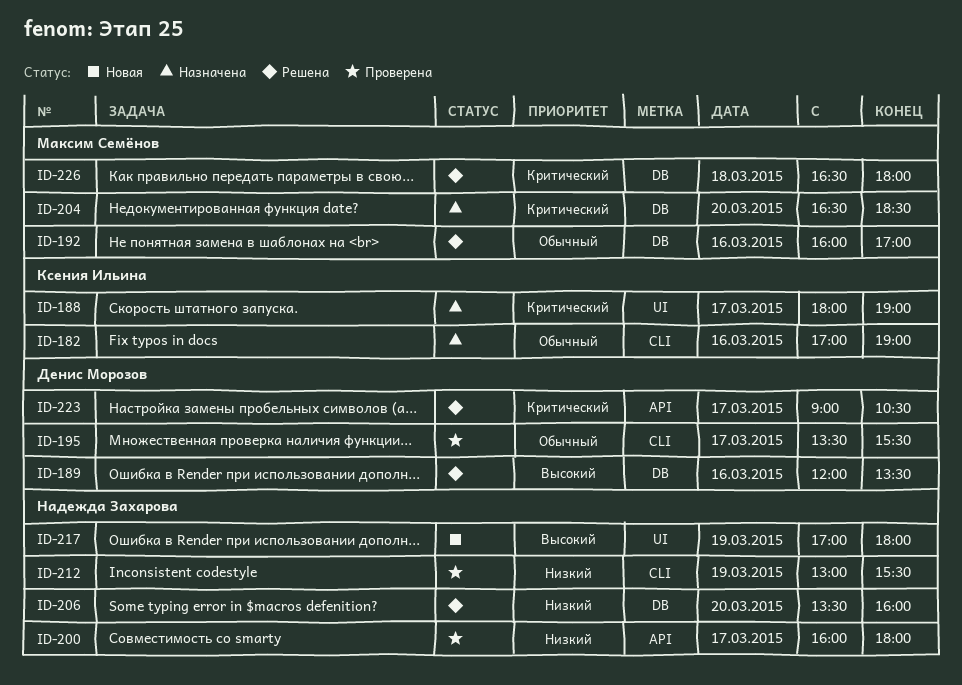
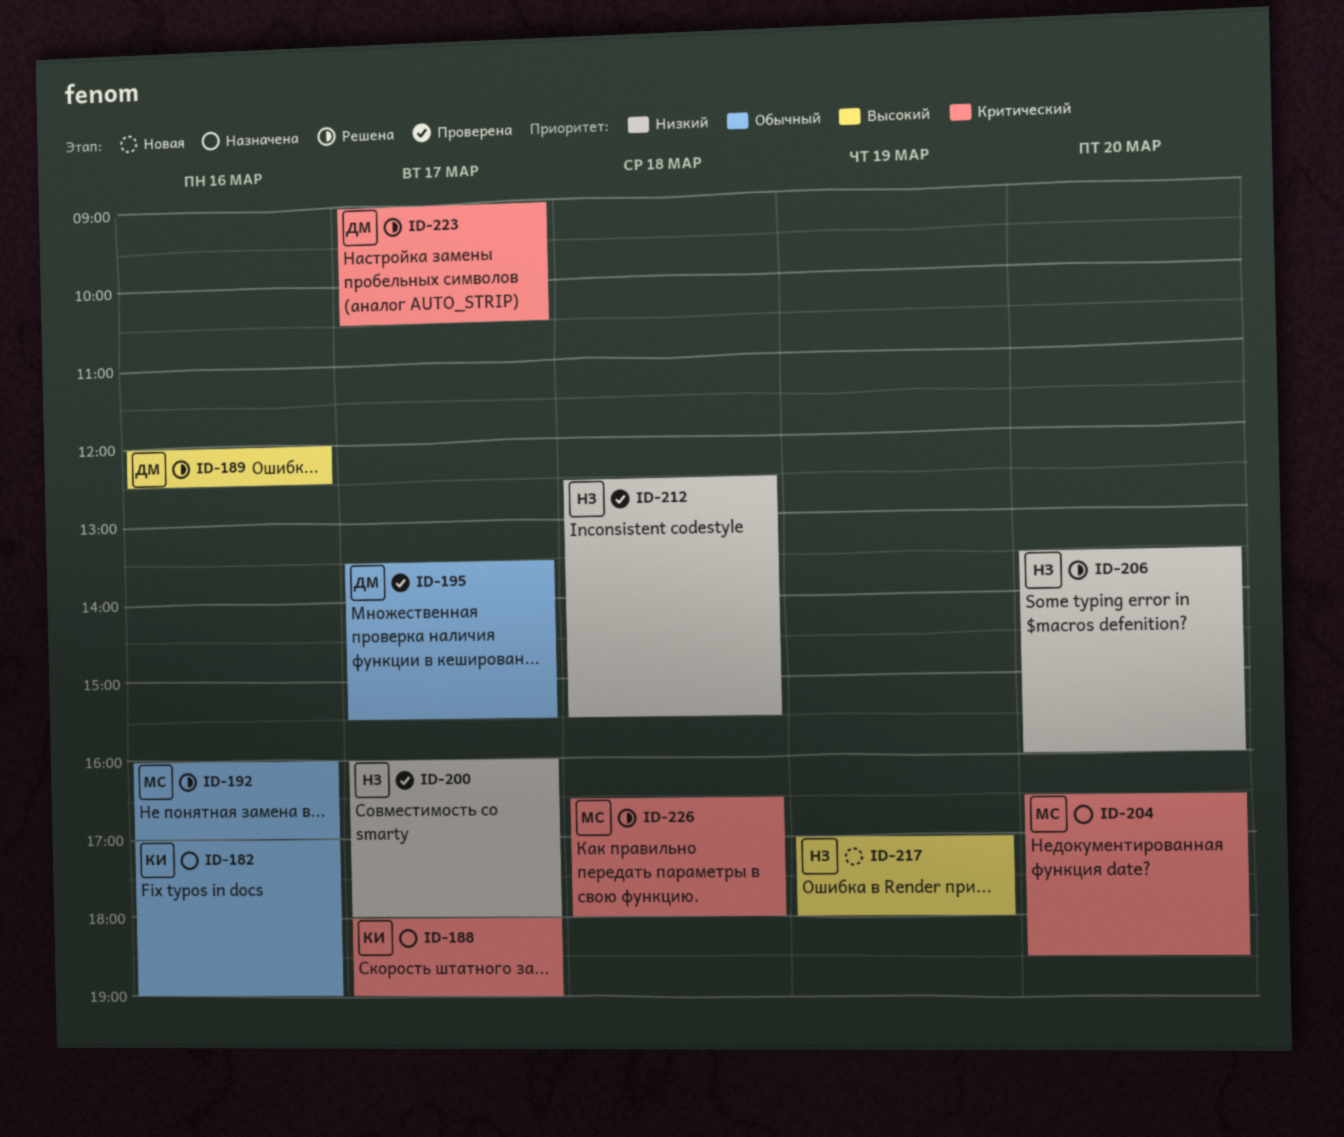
ID-189, ends: 13:30 -> 12:30
ID-212, day: Mar 19 -> Mar 18
ID-212, begins: 13:00 -> 12:30

